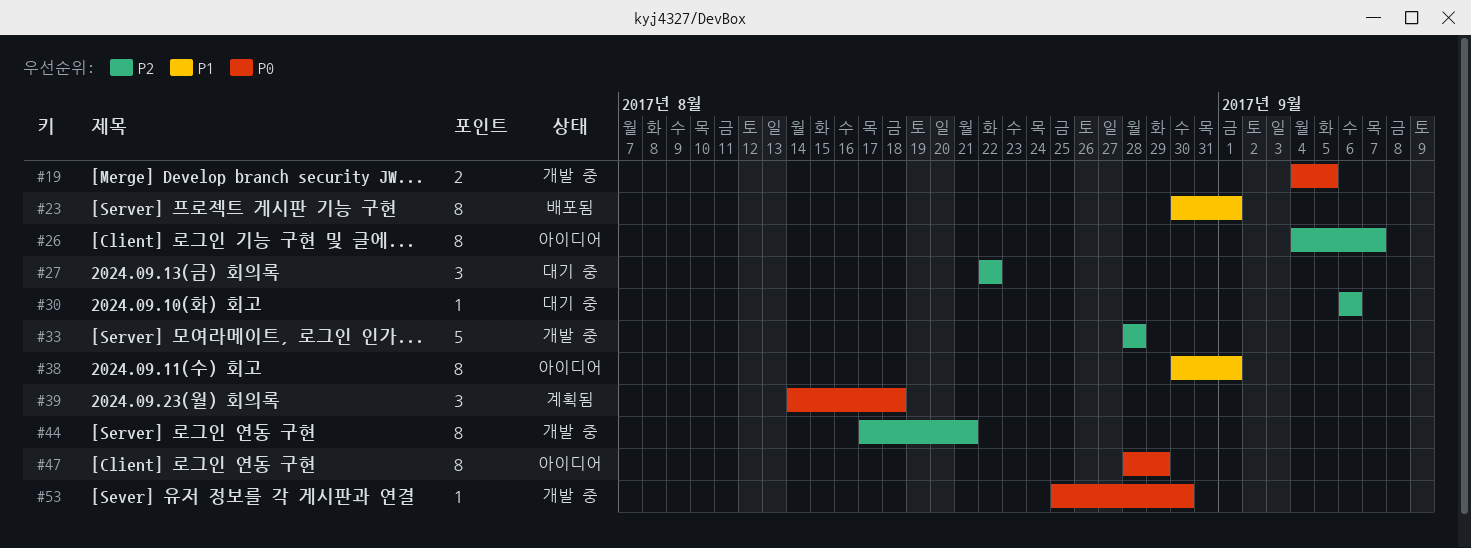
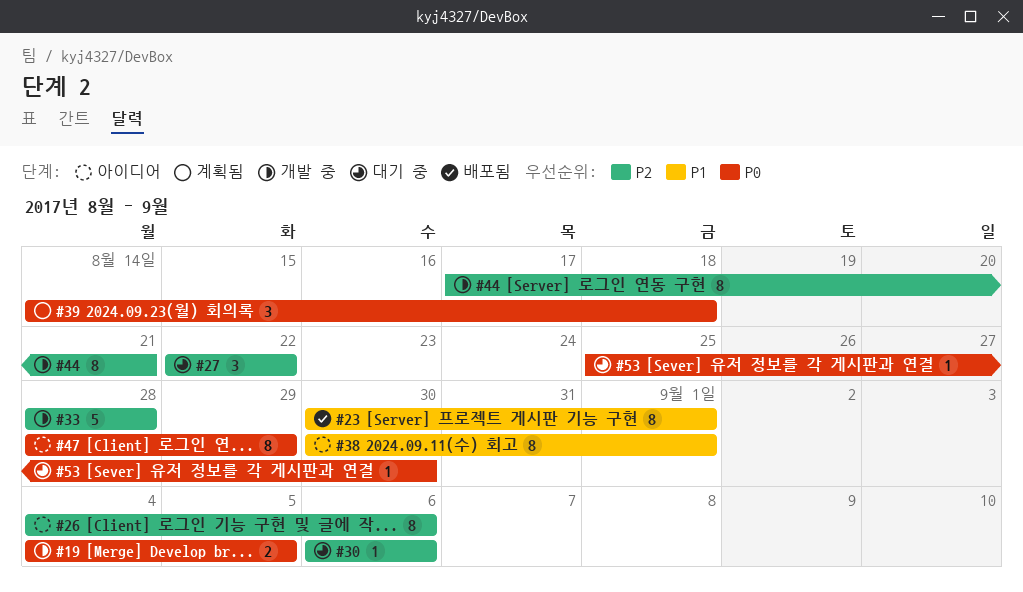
#26, due: Sep 7 -> Sep 6
#53, status: 개발 중 -> 대기 중

